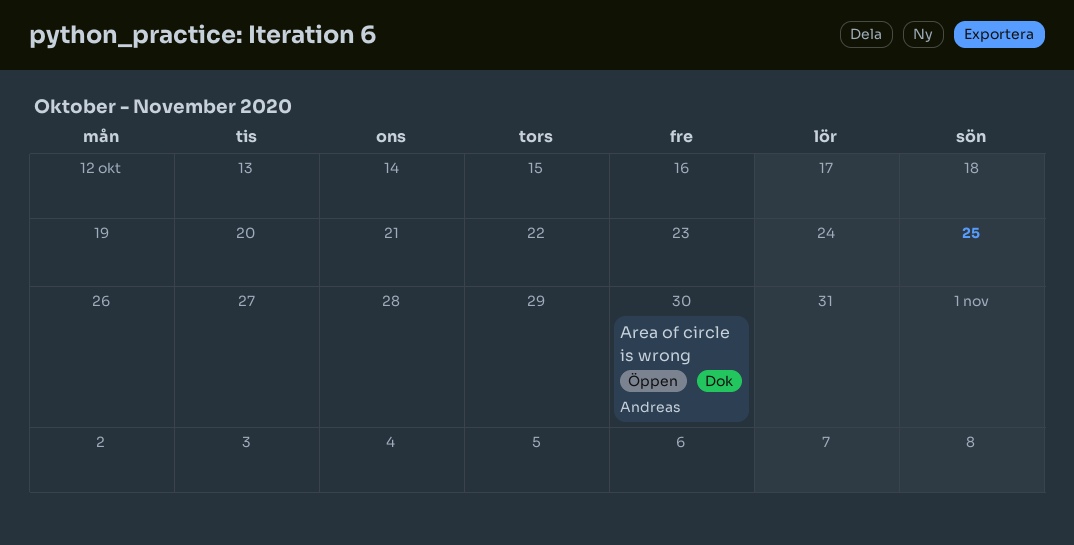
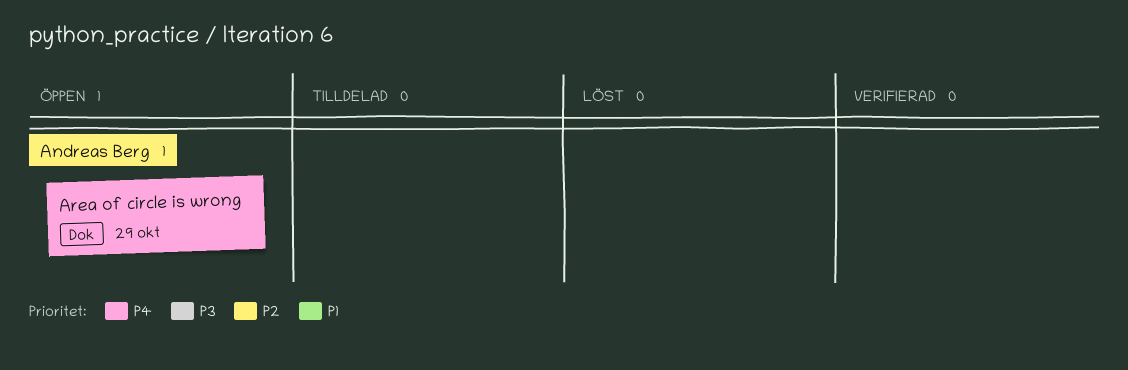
Area of circle is wrong, due: Oct 30 -> Oct 29

